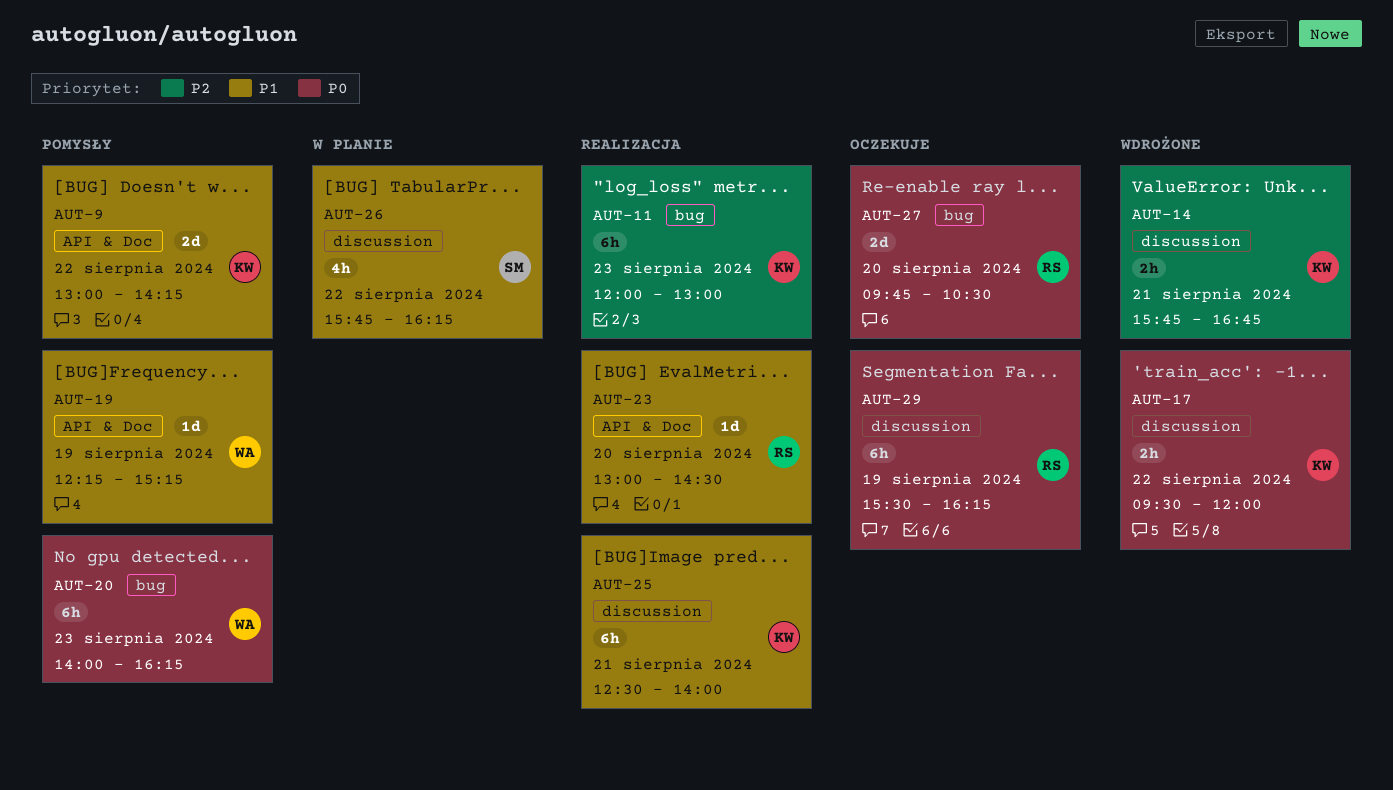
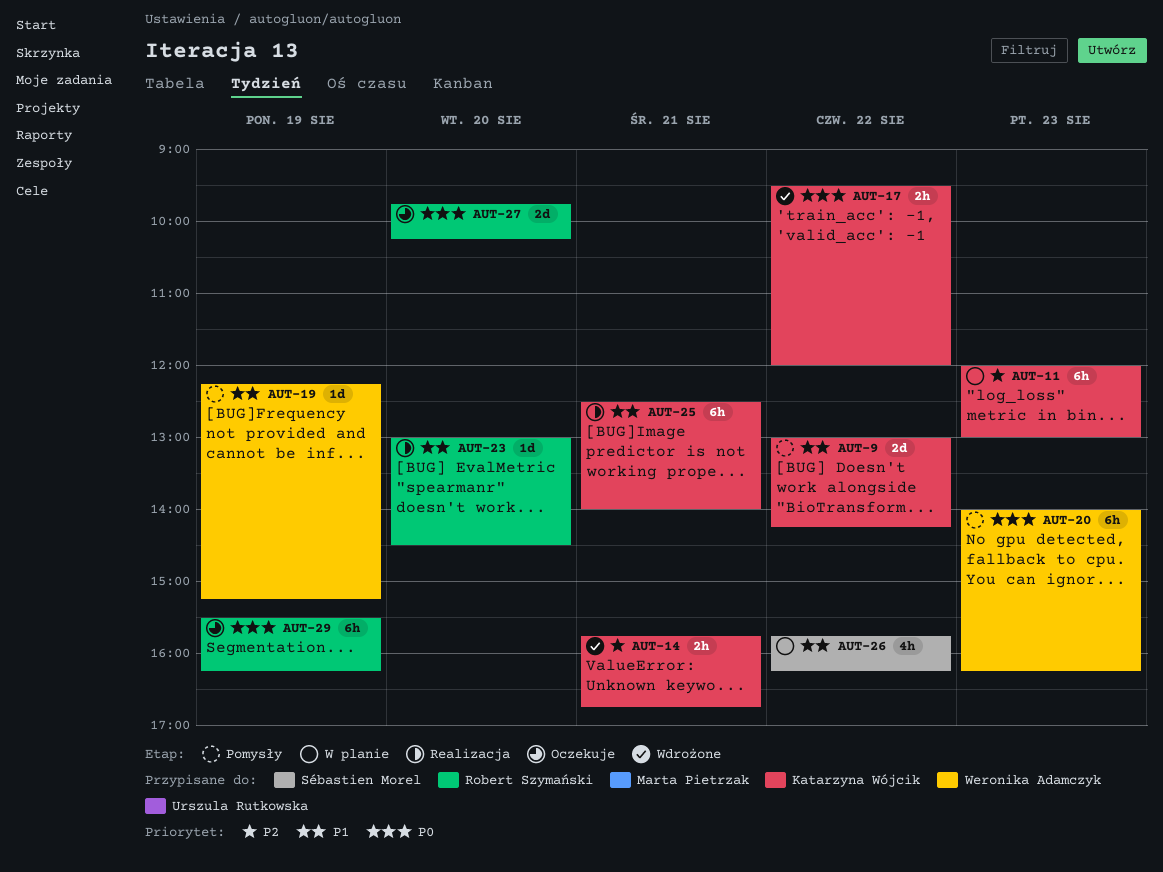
AUT-11, status: Realizacja -> W planie
AUT-27, ends: 10:30 -> 10:15

